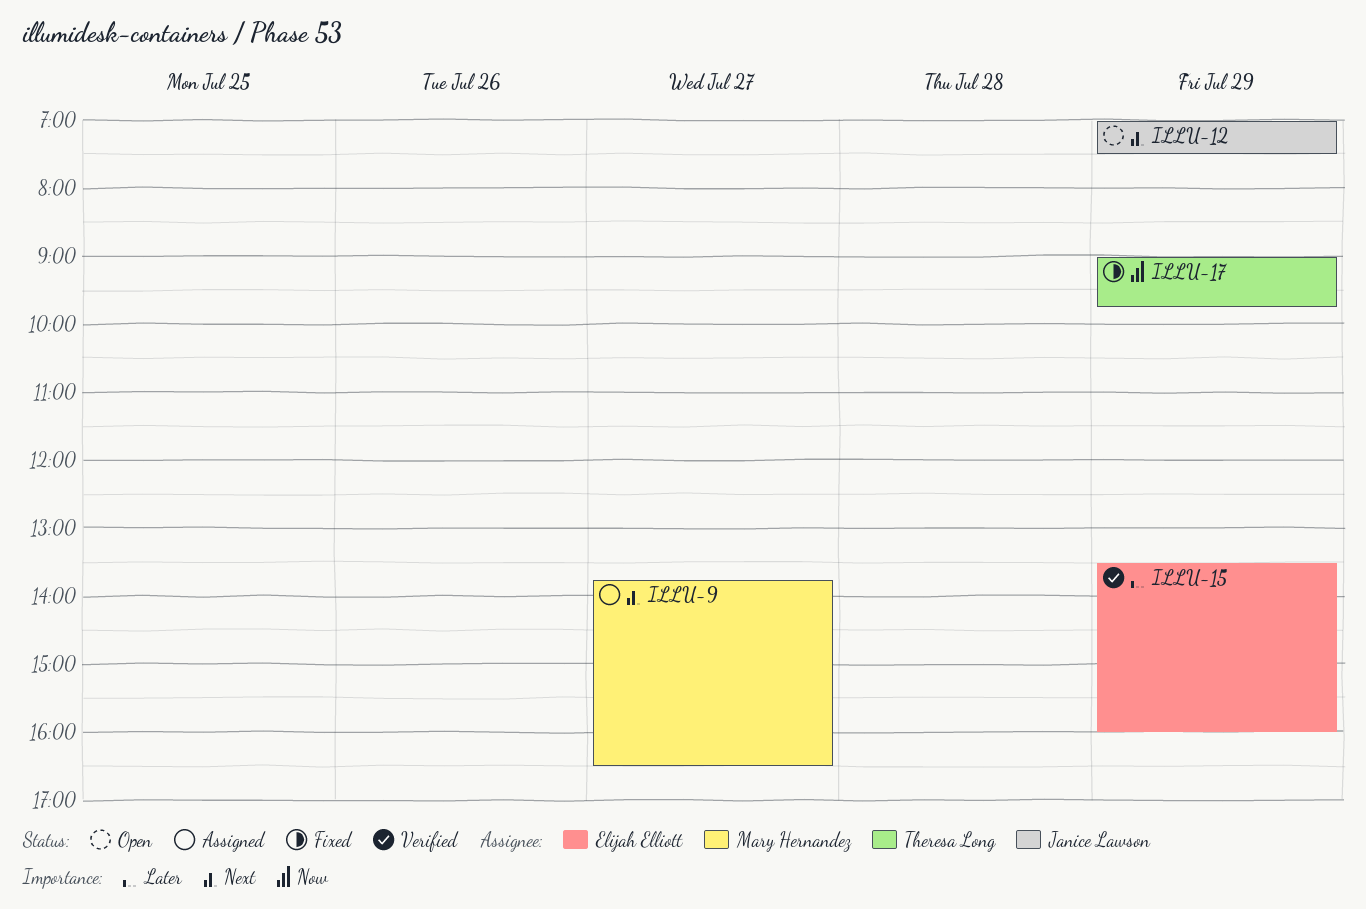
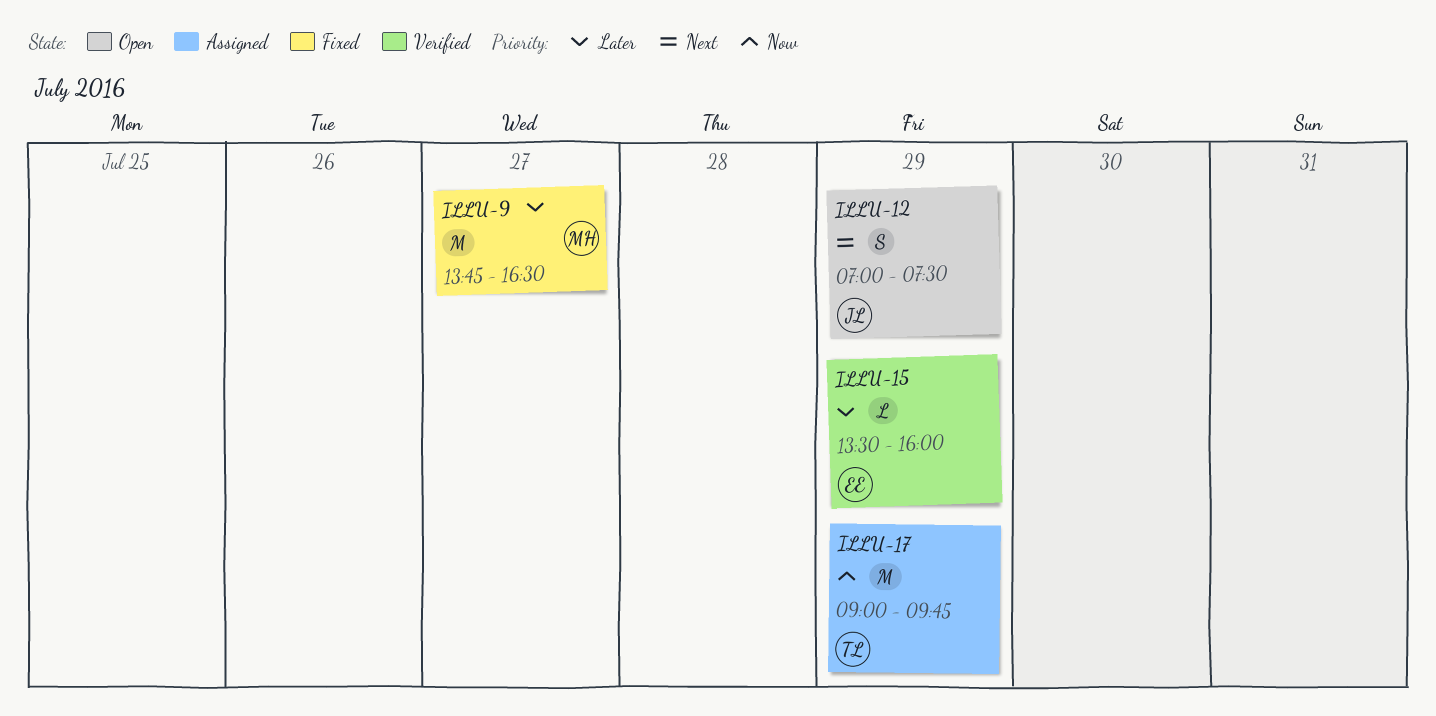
ILLU-9, status: Assigned -> Fixed
ILLU-9, priority: Next -> Later
ILLU-17, status: Fixed -> Assigned

